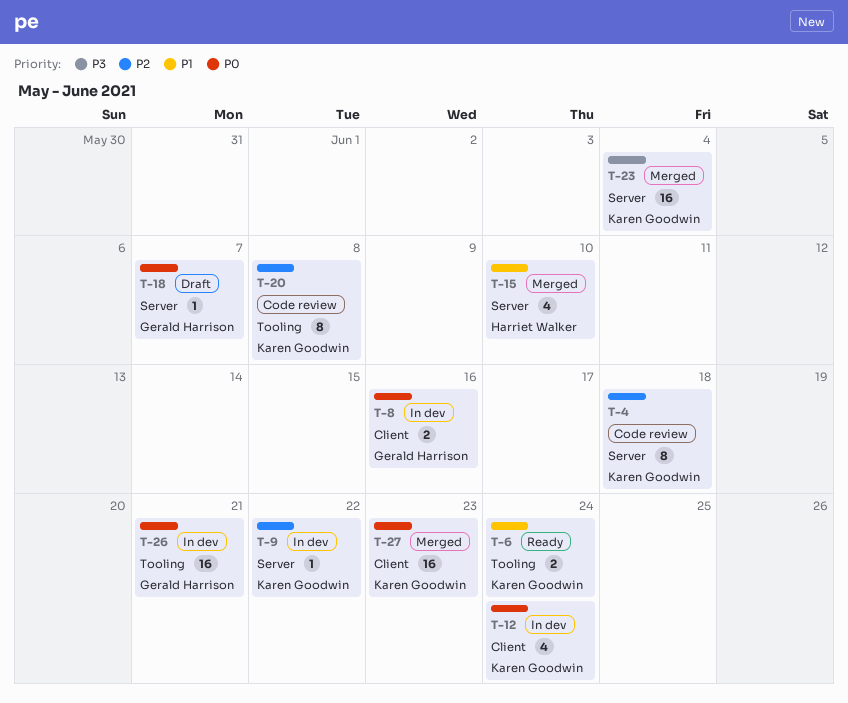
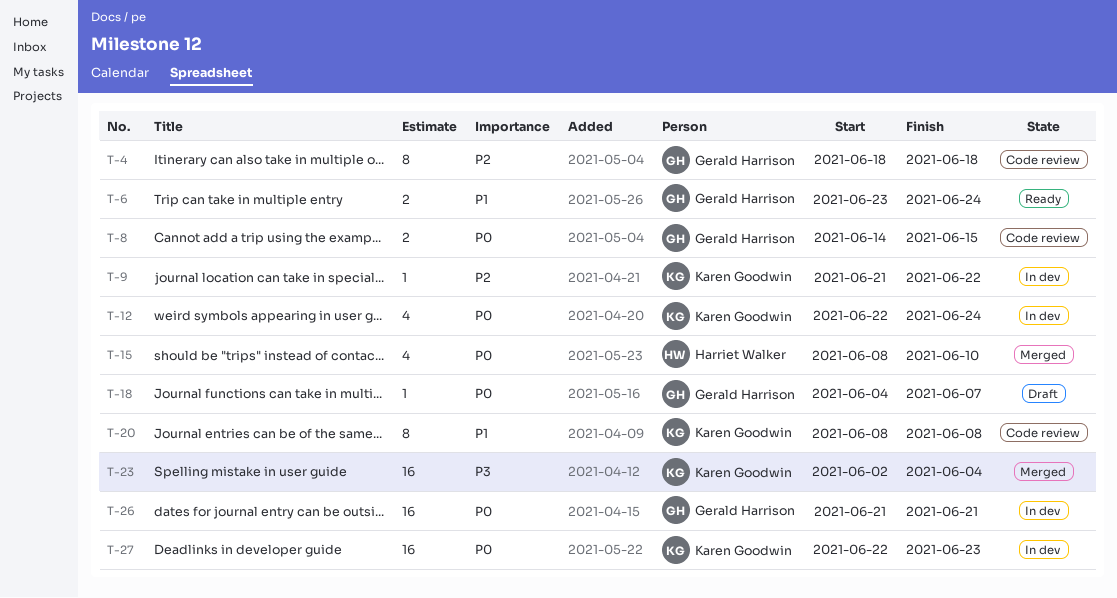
T-4, owner: Karen Goodwin -> Gerald Harrison
T-6, owner: Karen Goodwin -> Gerald Harrison
T-8, status: In dev -> Code review
T-8, due: Jun 16 -> Jun 15
T-15, priority: P1 -> P0
T-20, priority: P2 -> P1
T-27, status: Merged -> In dev

